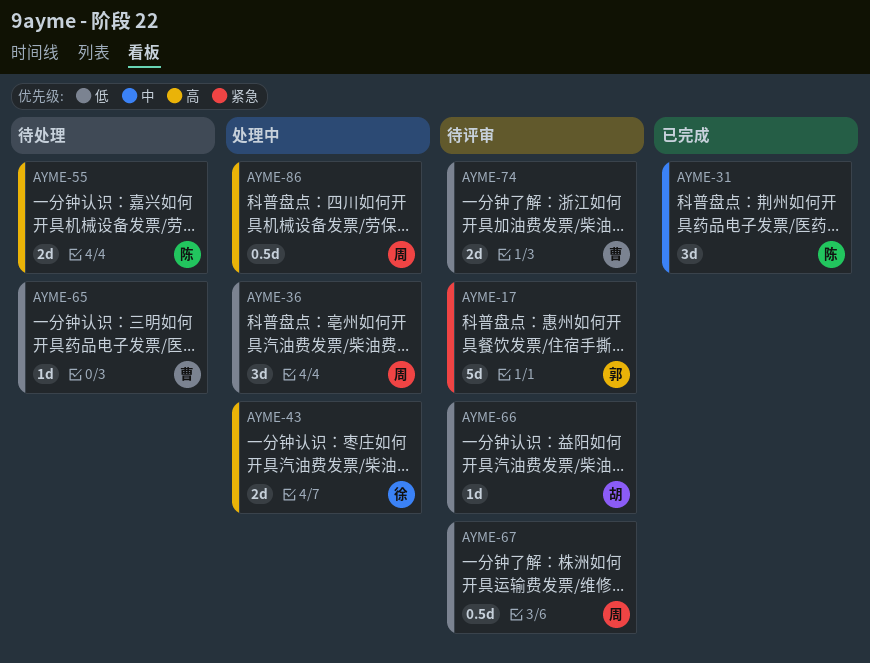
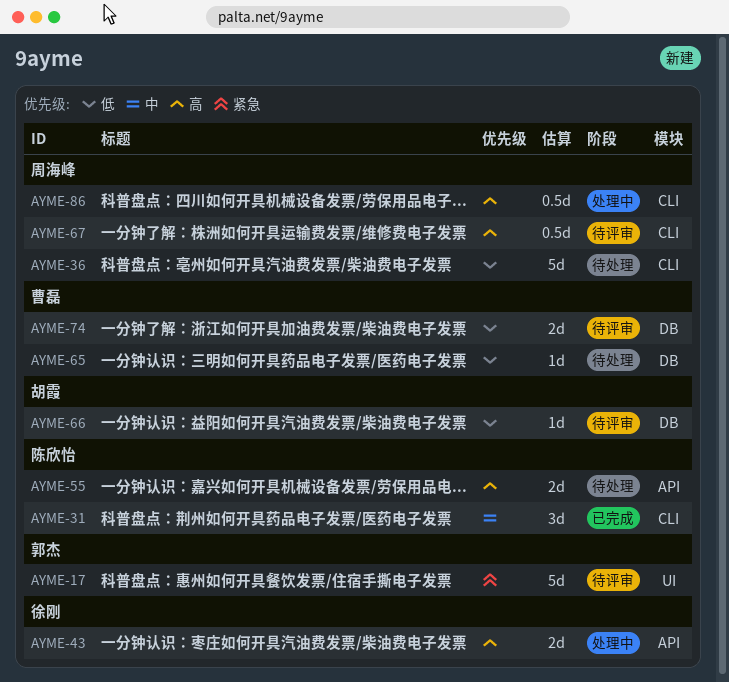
AYME-36, status: 处理中 -> 待处理
AYME-36, estimate: 3d -> 5d
AYME-67, priority: 低 -> 高

